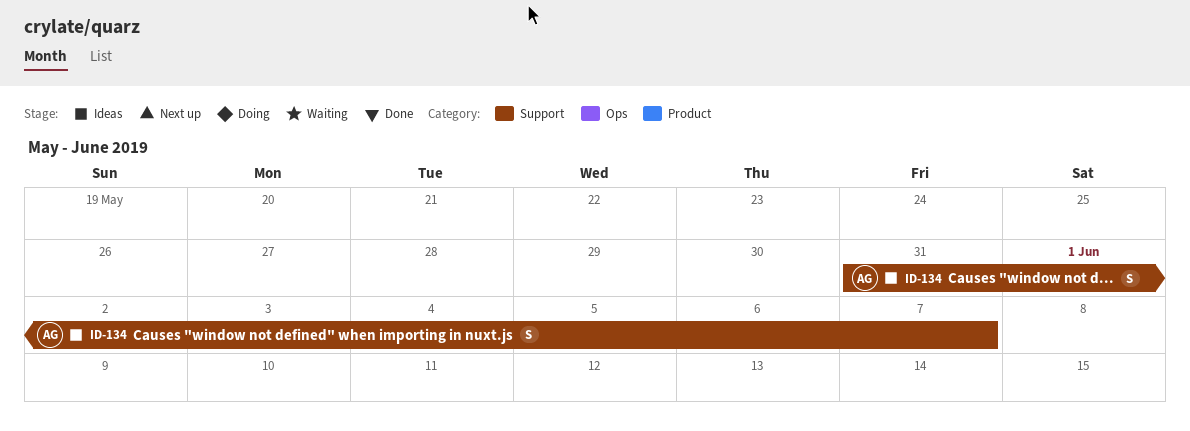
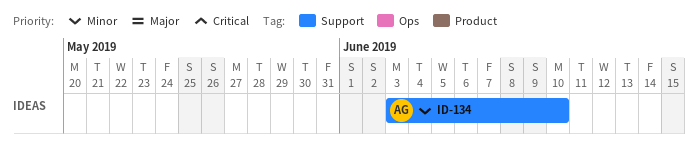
ID-134, start: May 31 -> Jun 3
ID-134, due: Jun 7 -> Jun 10

